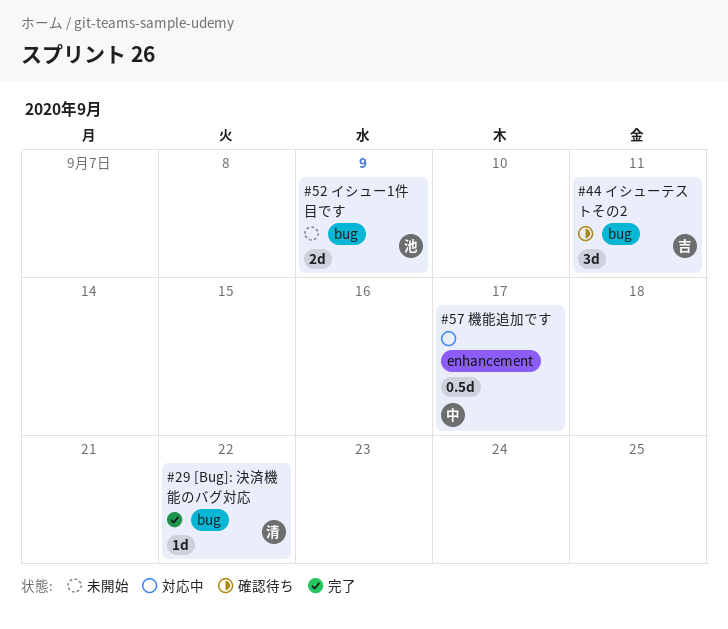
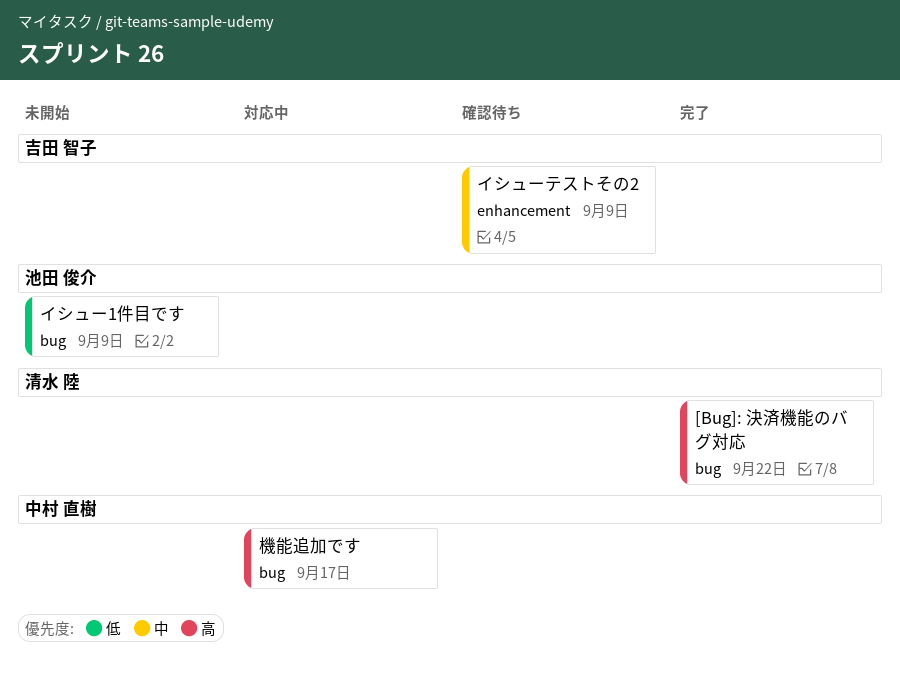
イシューテストその2, label: bug -> enhancement
イシューテストその2, due: Sep 11 -> Sep 9
機能追加です, label: enhancement -> bug

